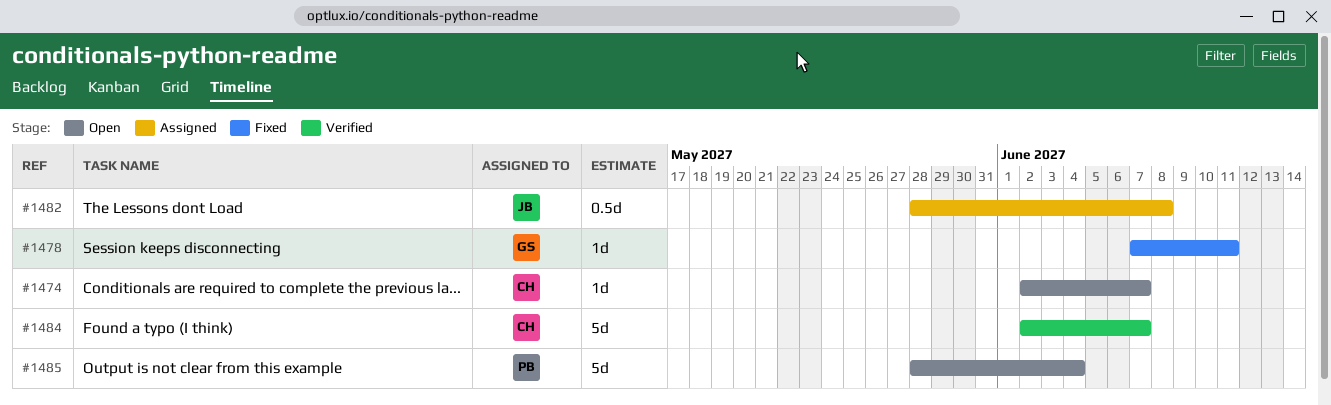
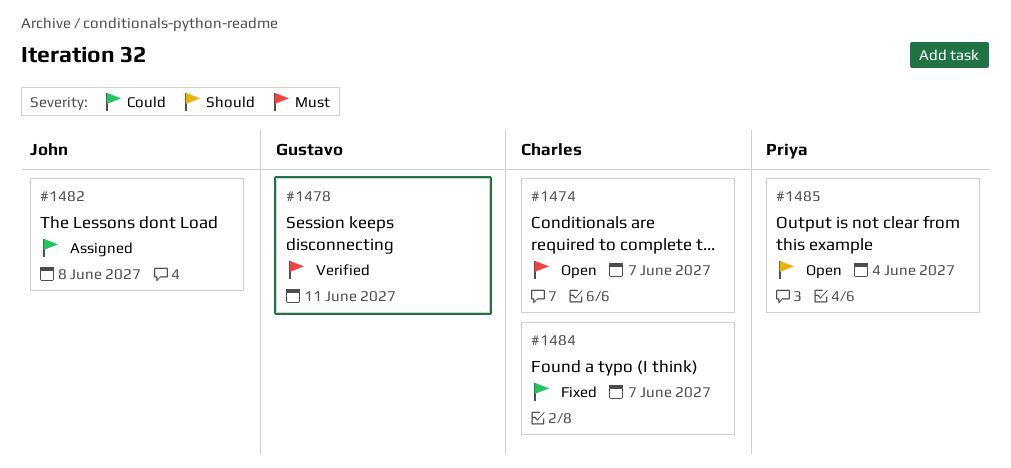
#1478, status: Fixed -> Verified
#1484, status: Verified -> Fixed

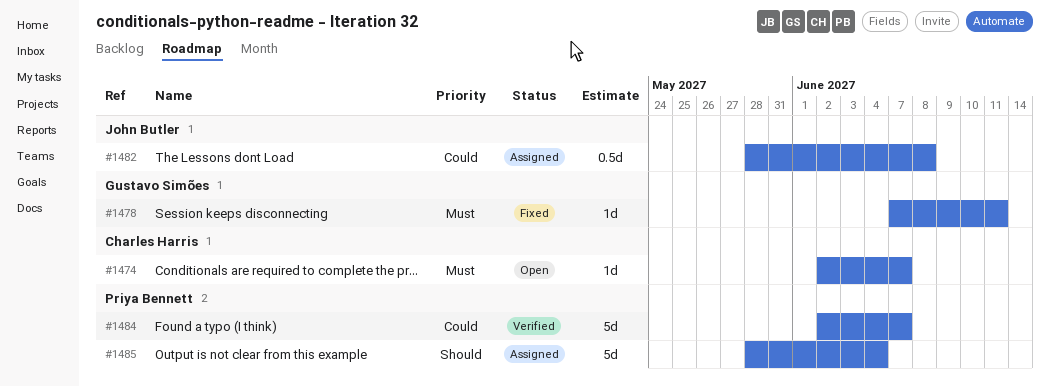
#1478, status: Verified -> Fixed
#1484, status: Fixed -> Verified
#1484, owner: Charles Harris -> Priya Bennett
#1485, status: Open -> Assigned

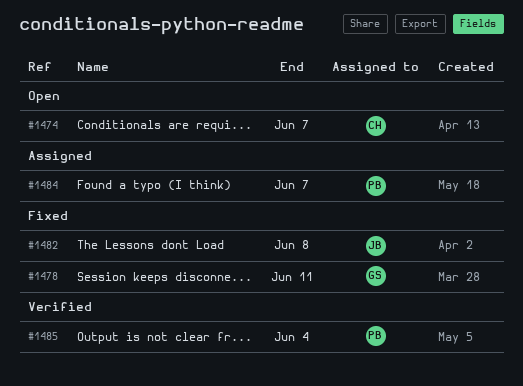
#1482, status: Assigned -> Fixed
#1484, status: Verified -> Assigned
#1485, status: Assigned -> Verified

